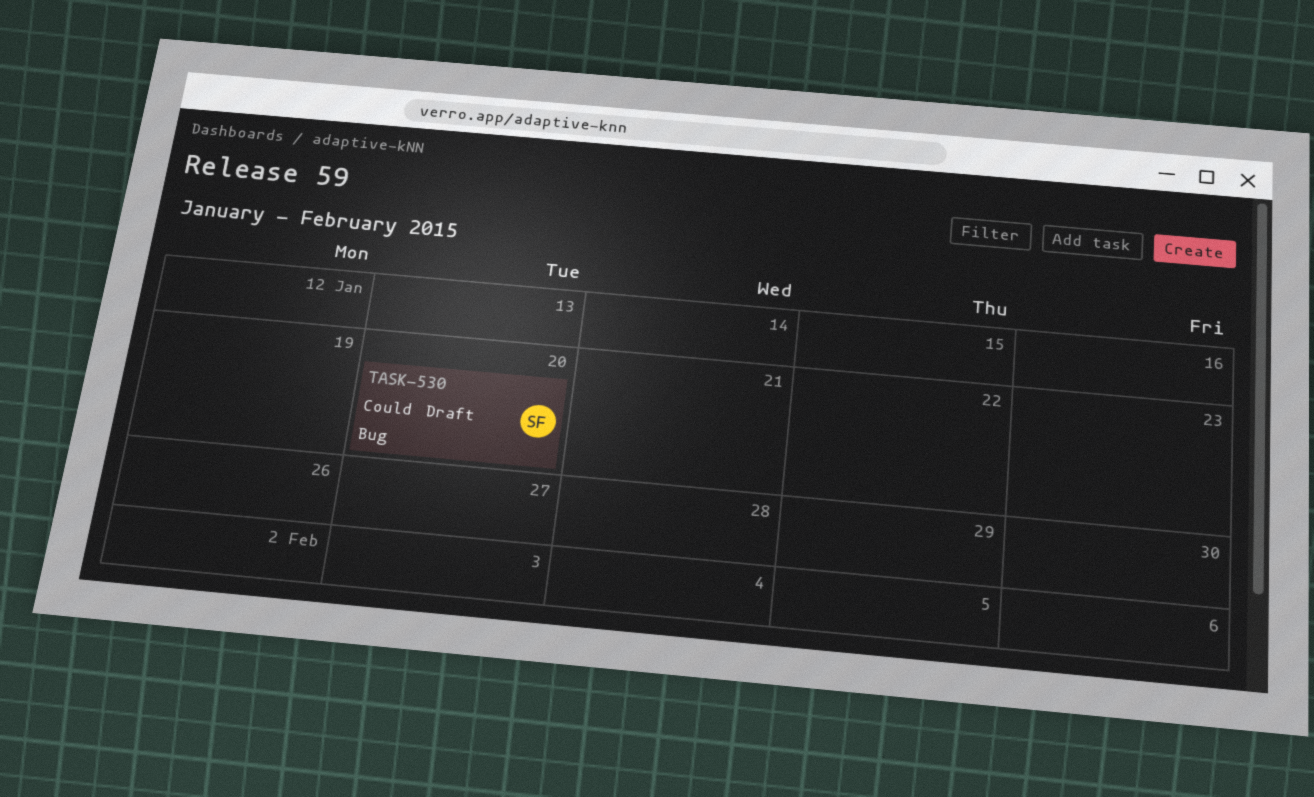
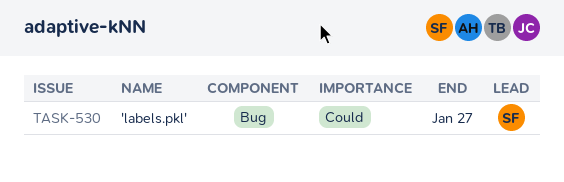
TASK-530, due: Jan 20 -> Jan 27

